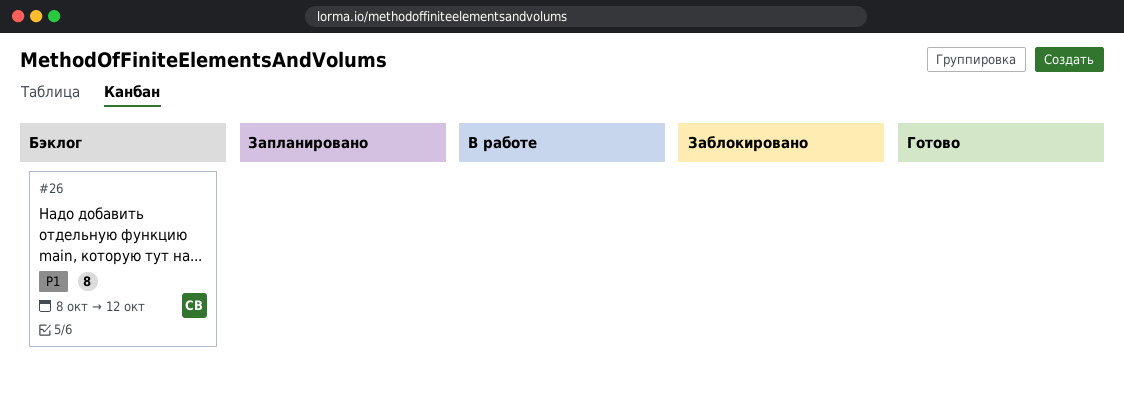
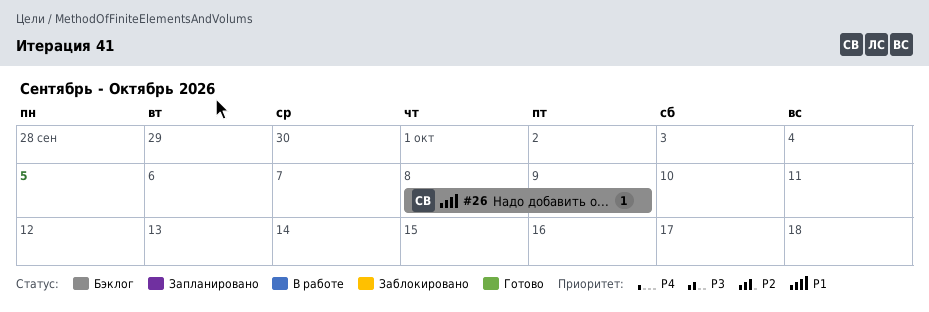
#26, estimate: 8 -> 1
#26, due: Oct 12 -> Oct 9

